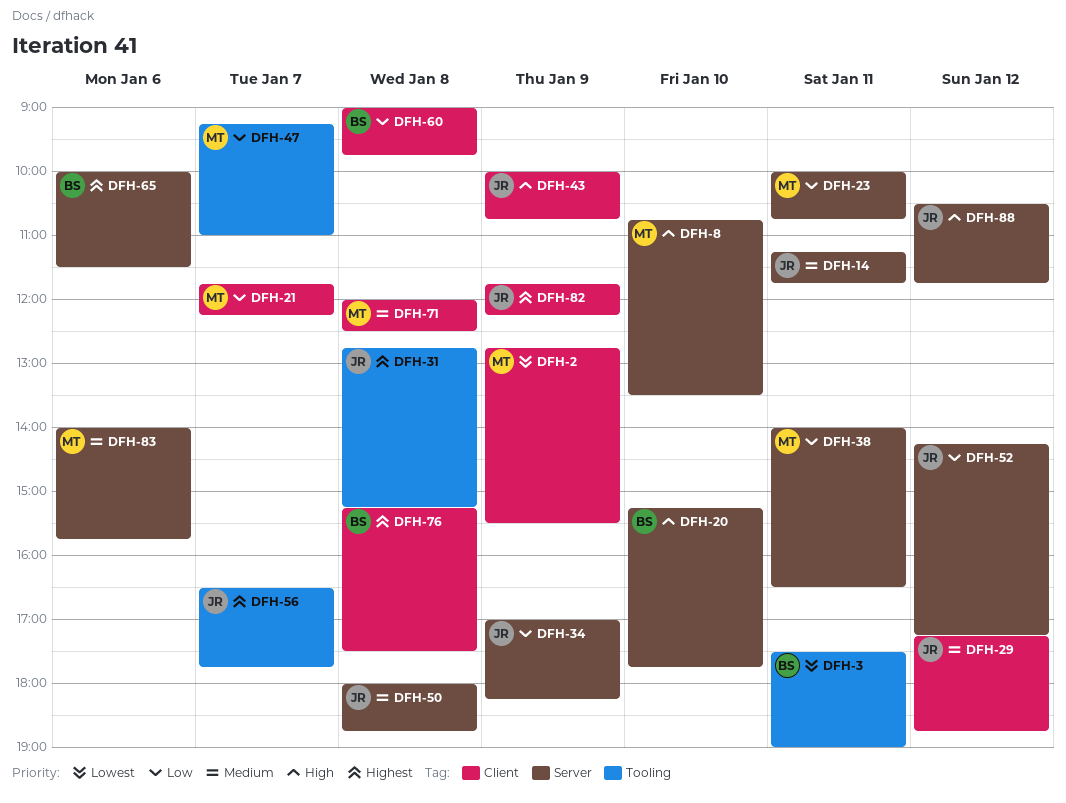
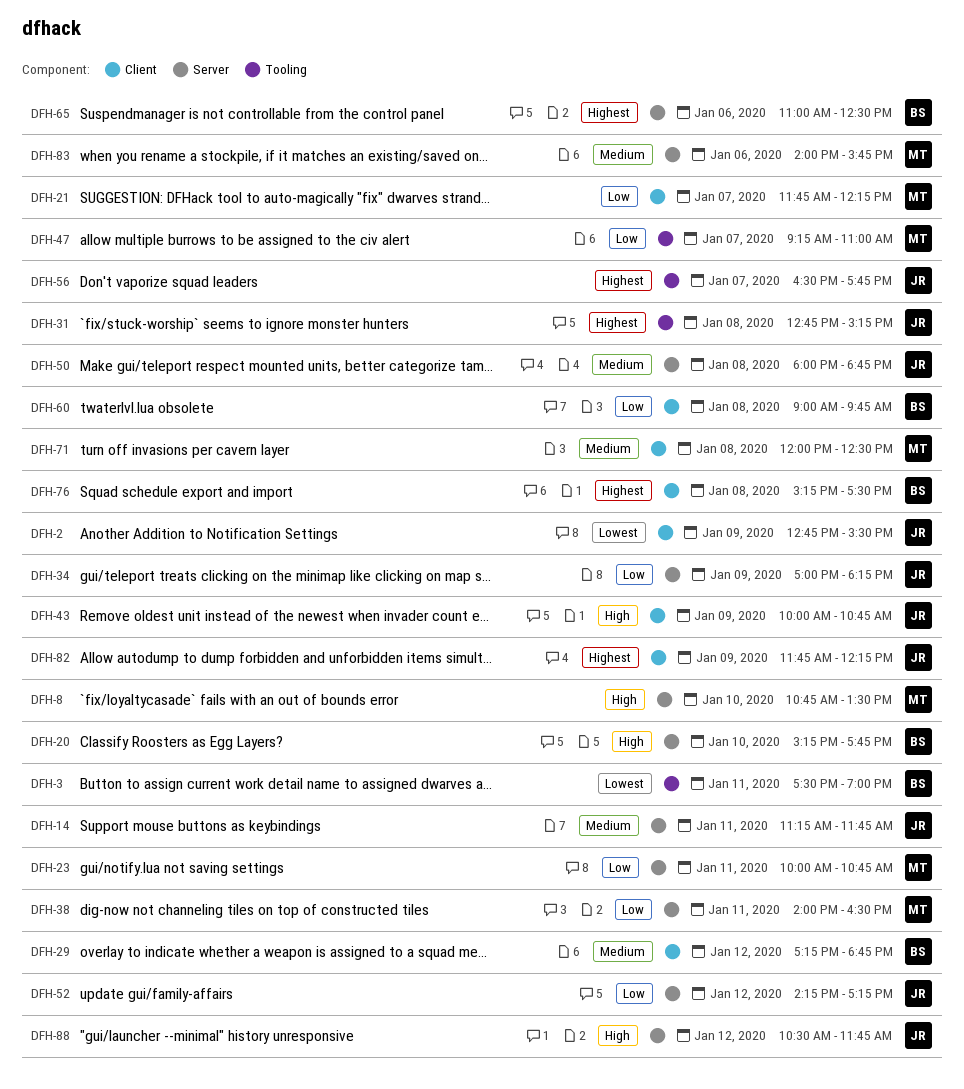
DFH-2, owner: MT -> JR
DFH-29, owner: JR -> BS
DFH-65, begins: 10:00 -> 11:00
DFH-65, ends: 11:30 -> 12:30

